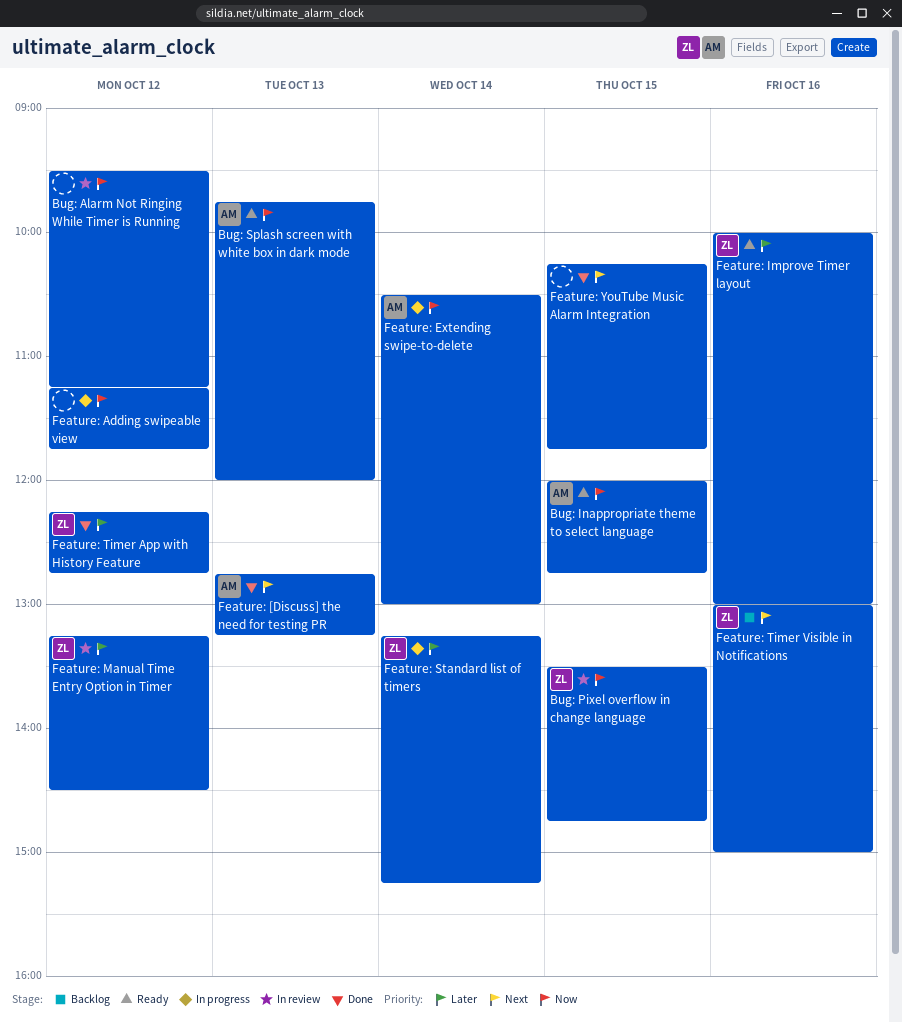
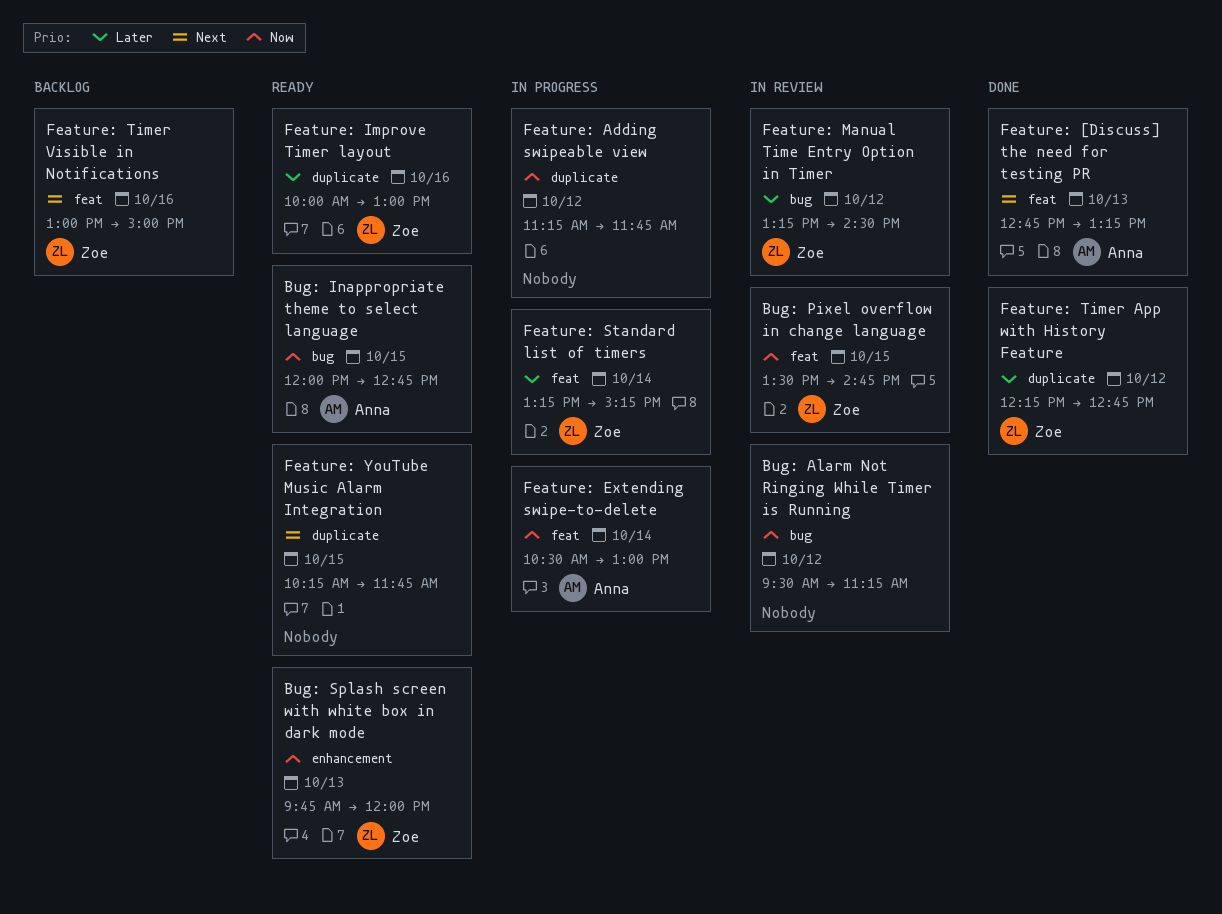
Bug: Splash screen with white box in dark mode, owner: Anna -> Zoe
Feature: YouTube Music Alarm Integration, status: Done -> Ready

